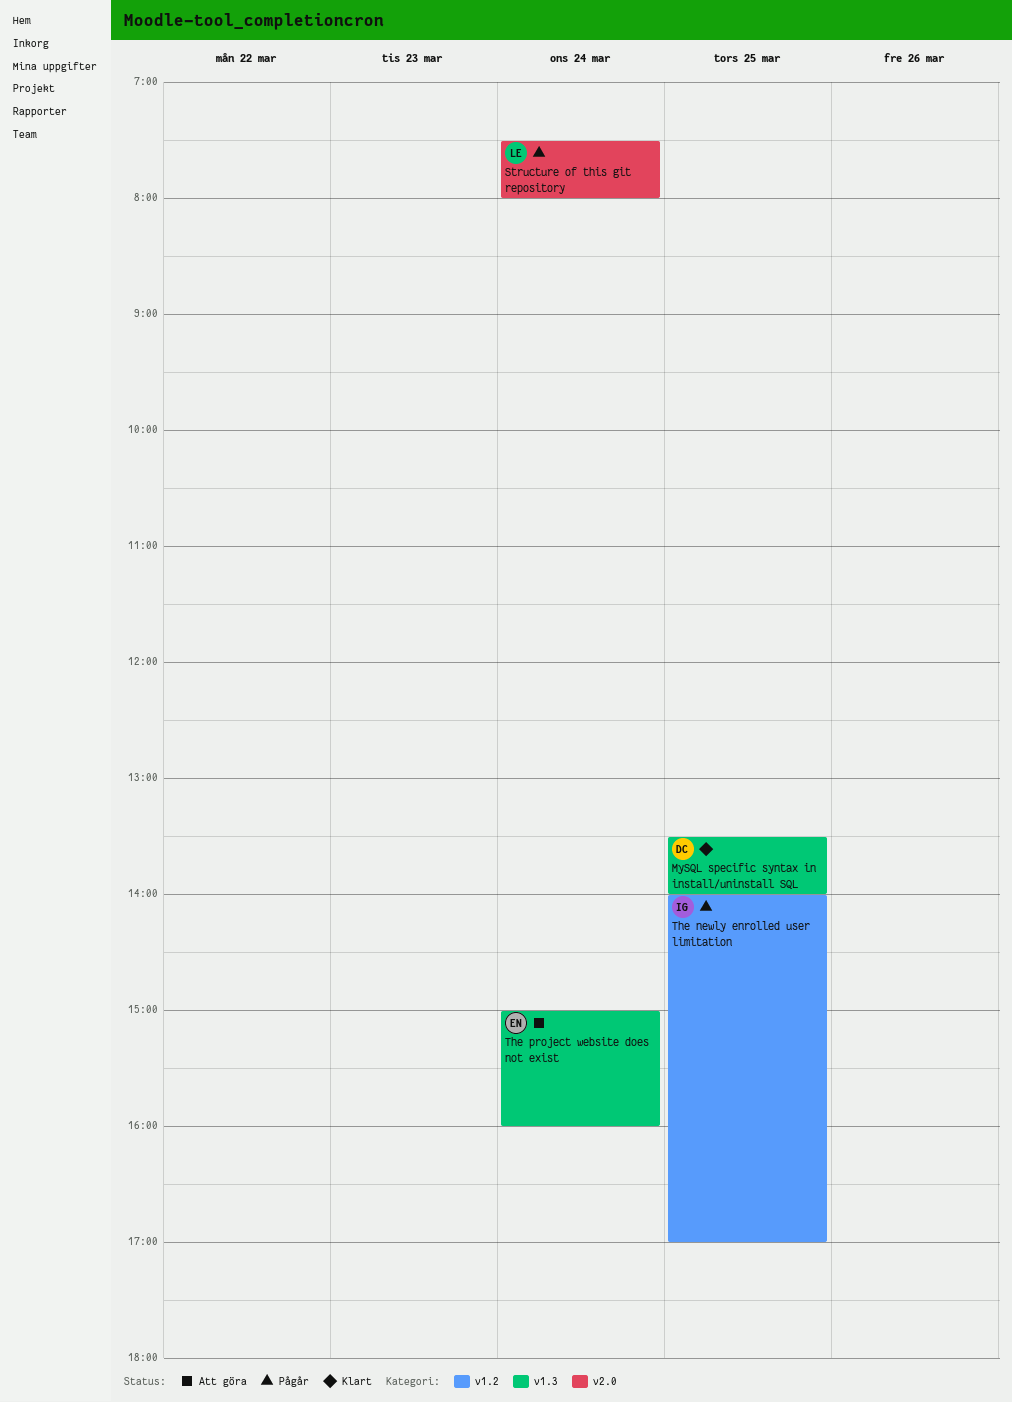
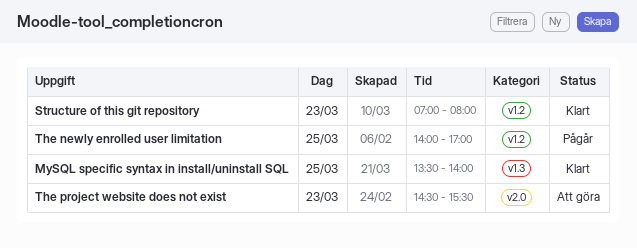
Structure of this git repository, status: Pågår -> Klart
Structure of this git repository, label: v2.0 -> v1.2
Structure of this git repository, day: Mar 24 -> Mar 23
Structure of this git repository, begins: 07:30 -> 07:00
The project website does not exist, label: v1.3 -> v2.0
The project website does not exist, day: Mar 24 -> Mar 23
The project website does not exist, begins: 15:00 -> 14:30
The project website does not exist, ends: 16:00 -> 15:30

